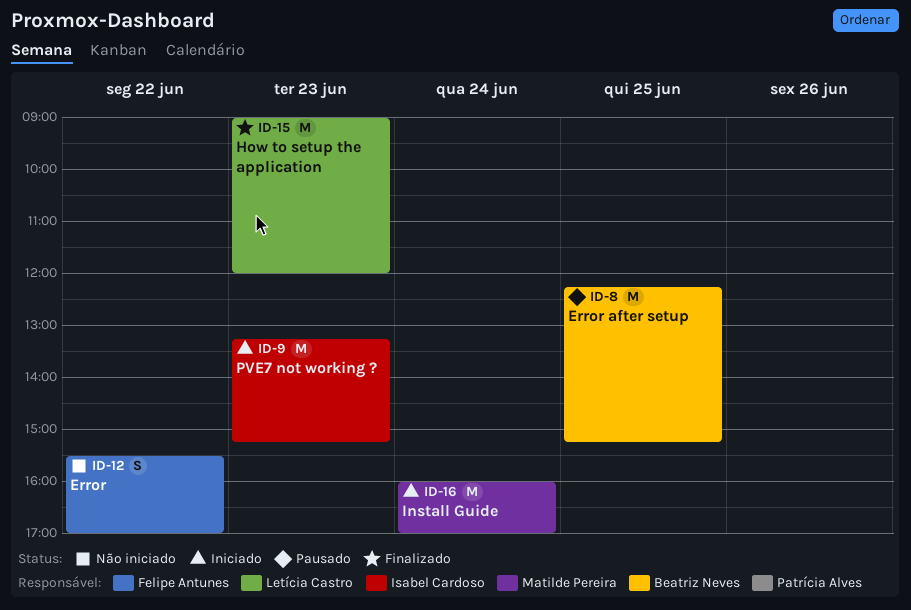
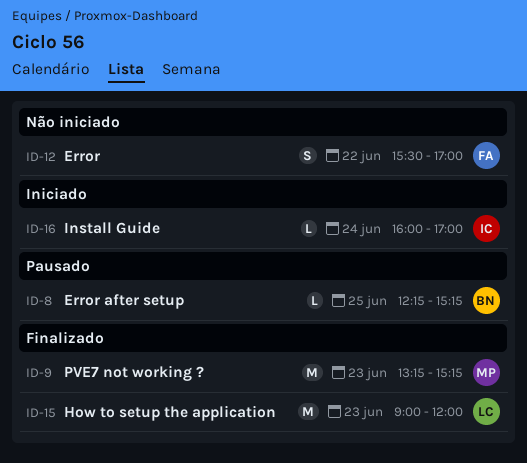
ID-8, estimate: M -> L
ID-9, status: Iniciado -> Finalizado
ID-9, owner: Isabel Cardoso -> Matilde Pereira
ID-16, owner: Matilde Pereira -> Isabel Cardoso
ID-16, estimate: M -> L

